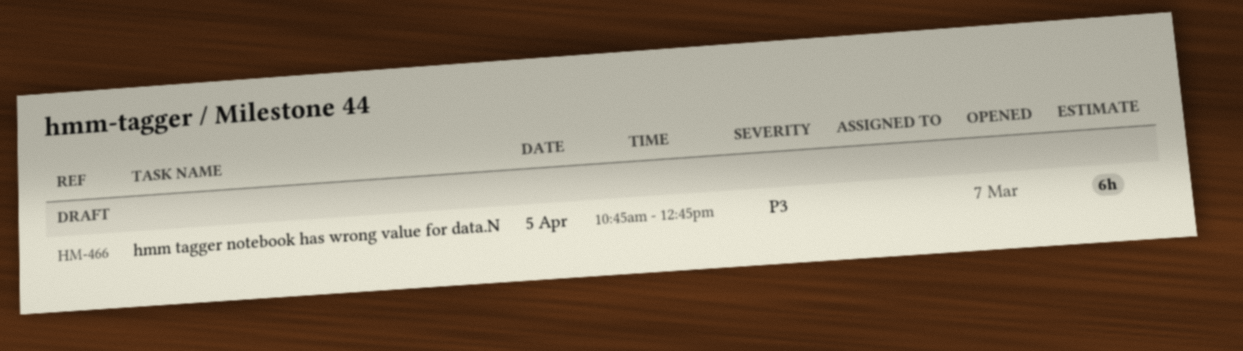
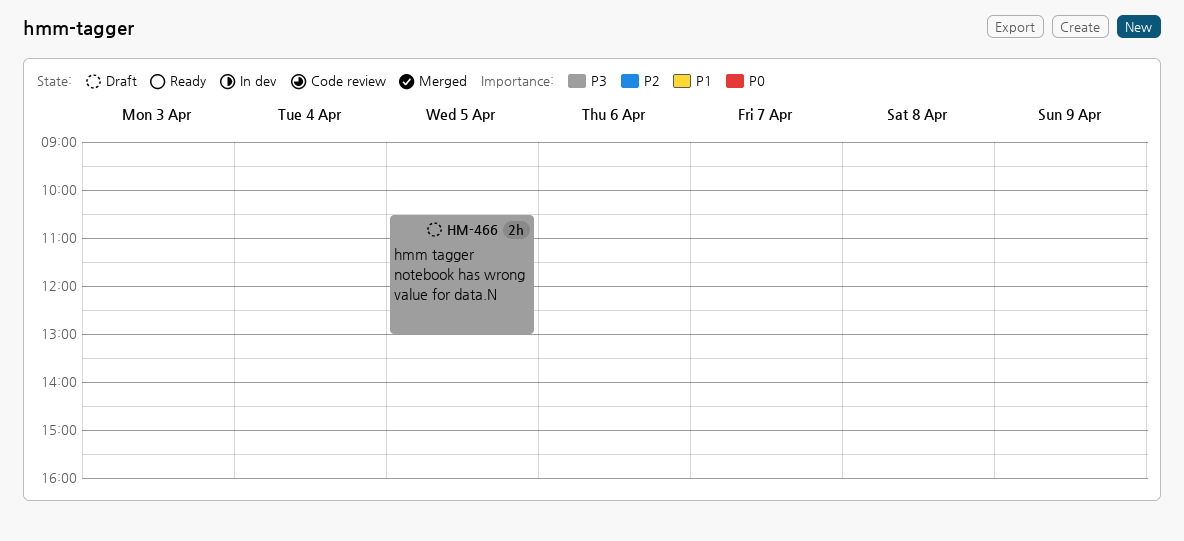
HM-466, estimate: 6h -> 2h
HM-466, begins: 10:45 -> 10:30
HM-466, ends: 12:45 -> 13:00

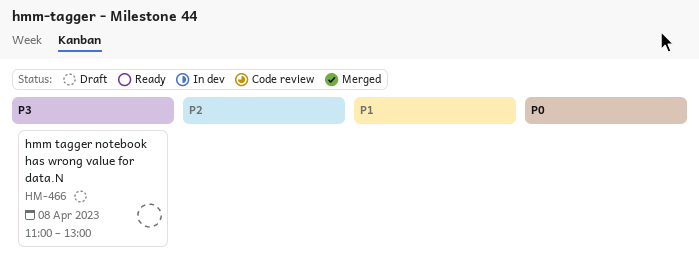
HM-466, day: Apr 5 -> Apr 8
HM-466, begins: 10:30 -> 11:00

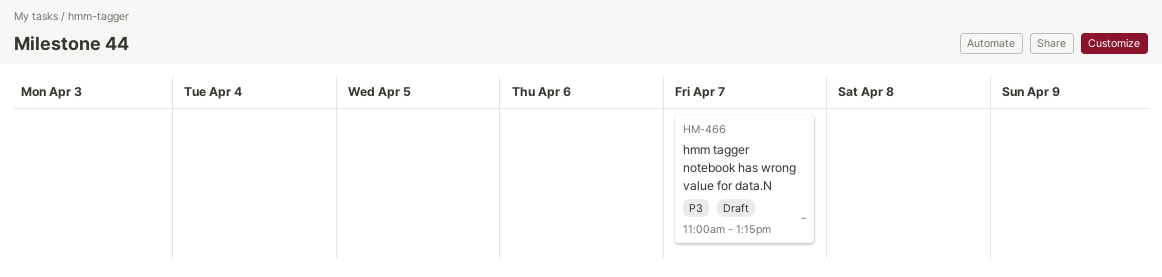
HM-466, day: Apr 8 -> Apr 7
HM-466, ends: 13:00 -> 13:15

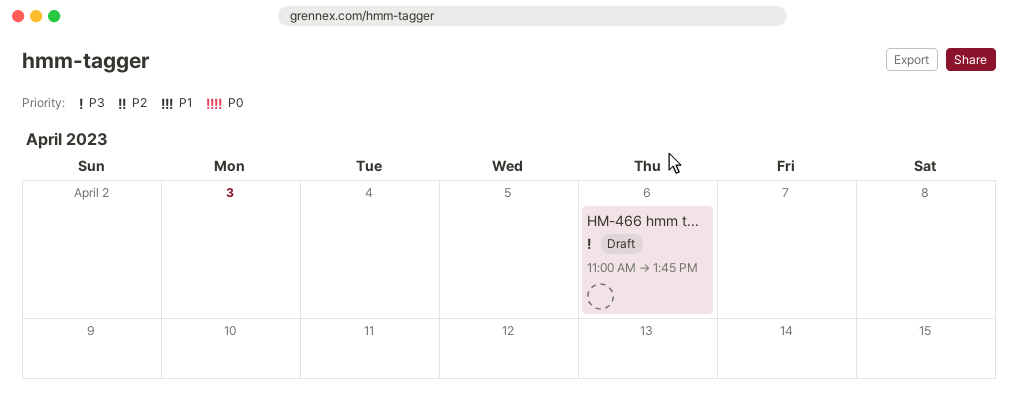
HM-466, day: Apr 7 -> Apr 6
HM-466, ends: 13:15 -> 13:45

